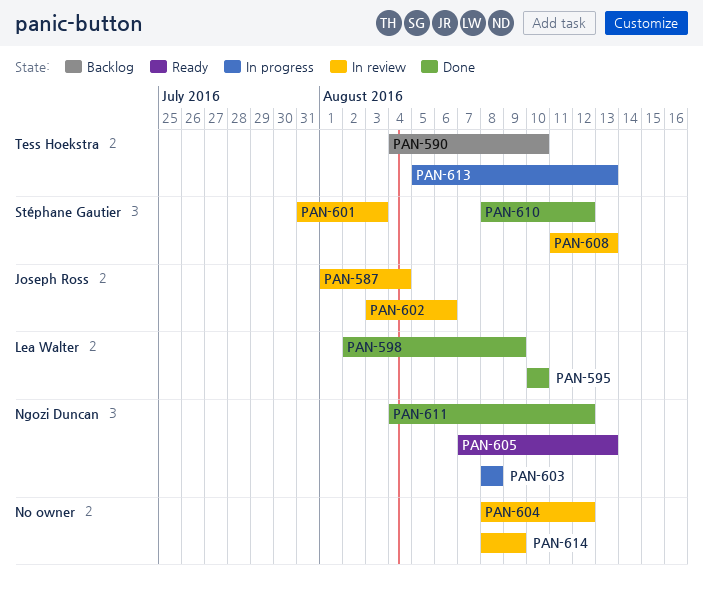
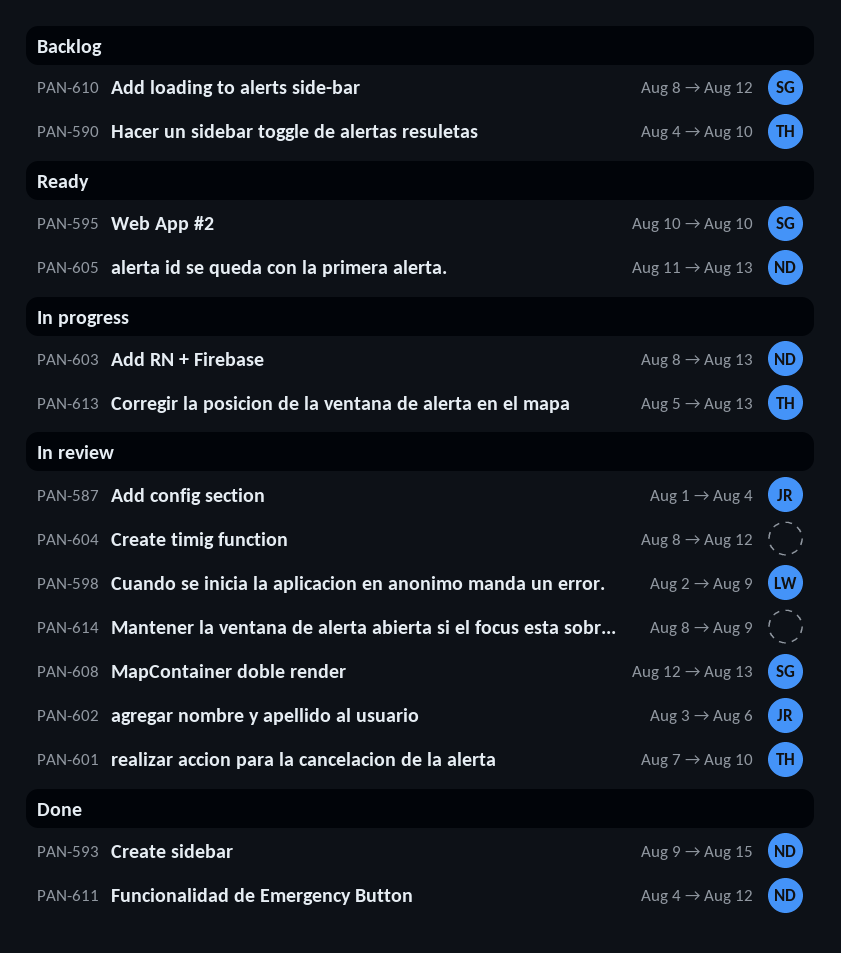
PAN-593: none -> present
PAN-595, status: Done -> Ready
PAN-595, owner: Lea Walter -> Stéphane Gautier
PAN-598, status: Done -> In review
PAN-601, owner: Stéphane Gautier -> Tess Hoekstra
PAN-601, start: Jul 31 -> Aug 7
PAN-601, due: Aug 3 -> Aug 10
PAN-603, due: Aug 8 -> Aug 13
PAN-605, start: Aug 7 -> Aug 11
PAN-608, start: Aug 11 -> Aug 12
PAN-610, status: Done -> Backlog

